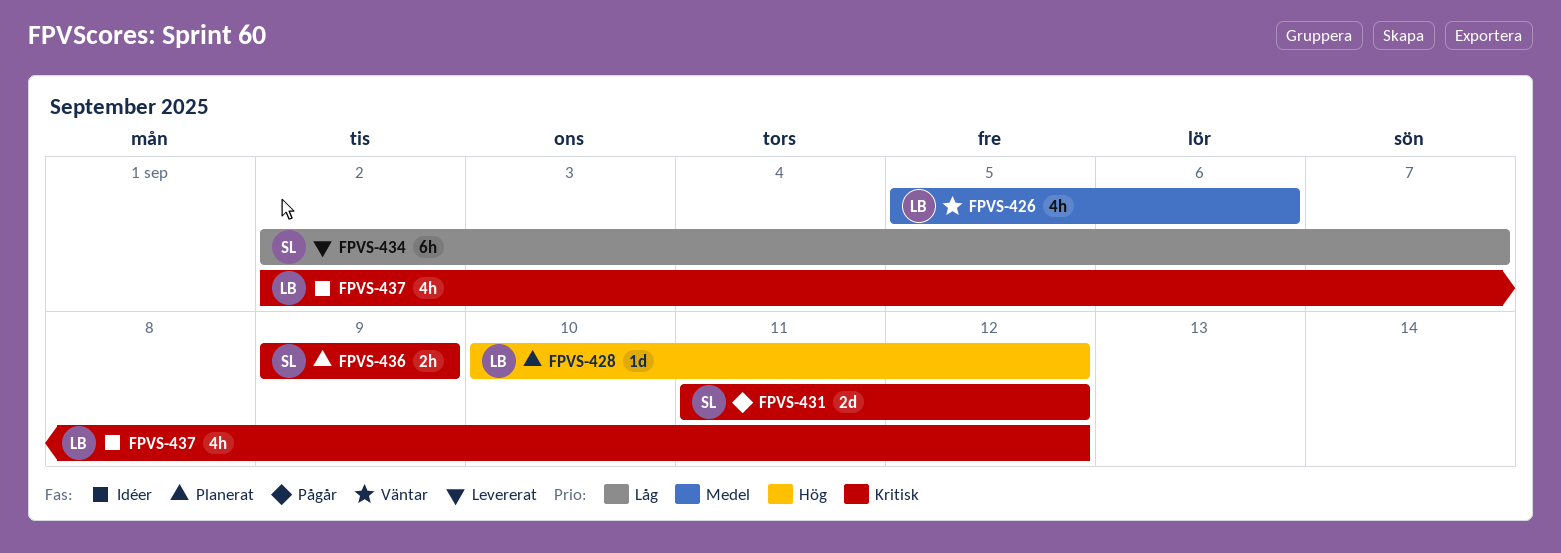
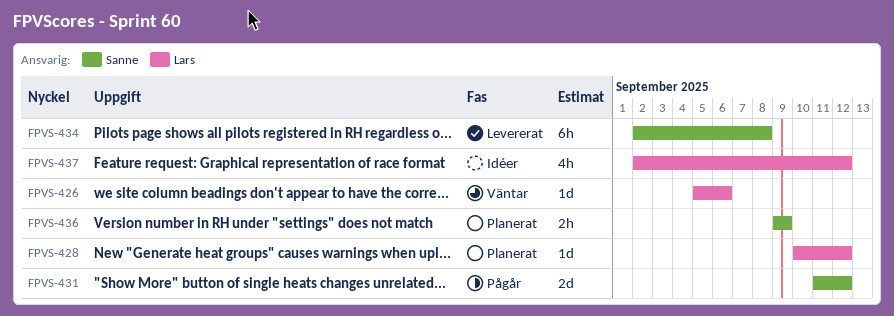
FPVS-426, estimate: 4h -> 1d
FPVS-434, due: Sep 7 -> Sep 8

